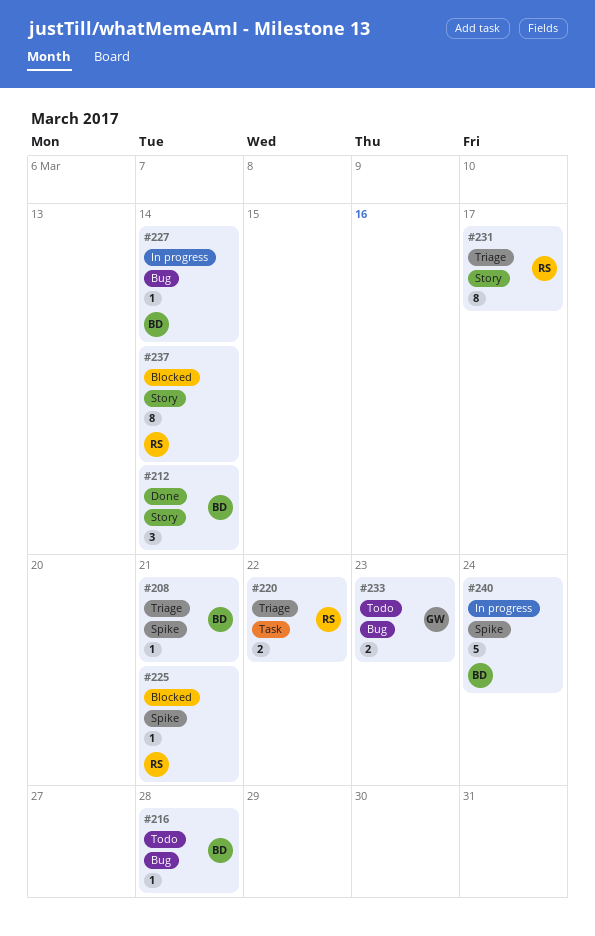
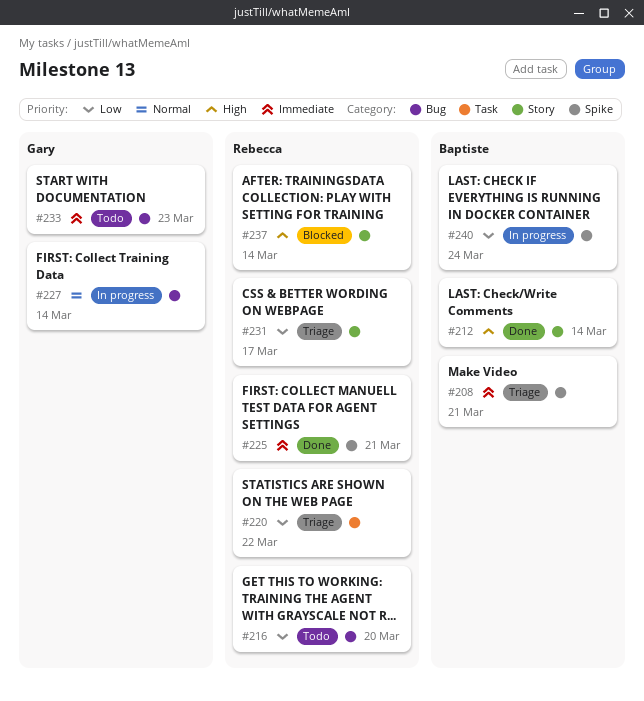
#216, owner: Baptiste -> Rebecca
#216, due: Mar 28 -> Mar 20
#225, status: Blocked -> Done
#227, owner: Baptiste -> Gary

